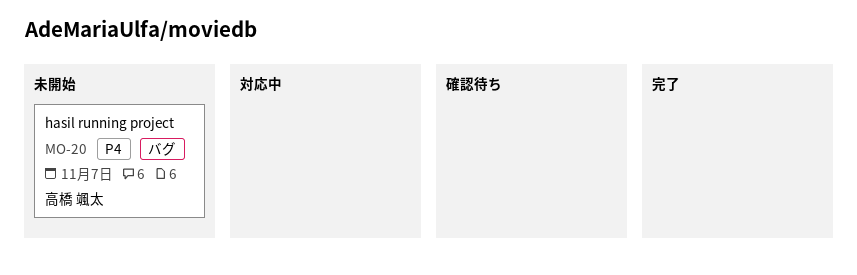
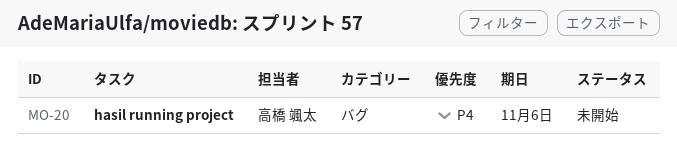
MO-20, due: Nov 7 -> Nov 6

